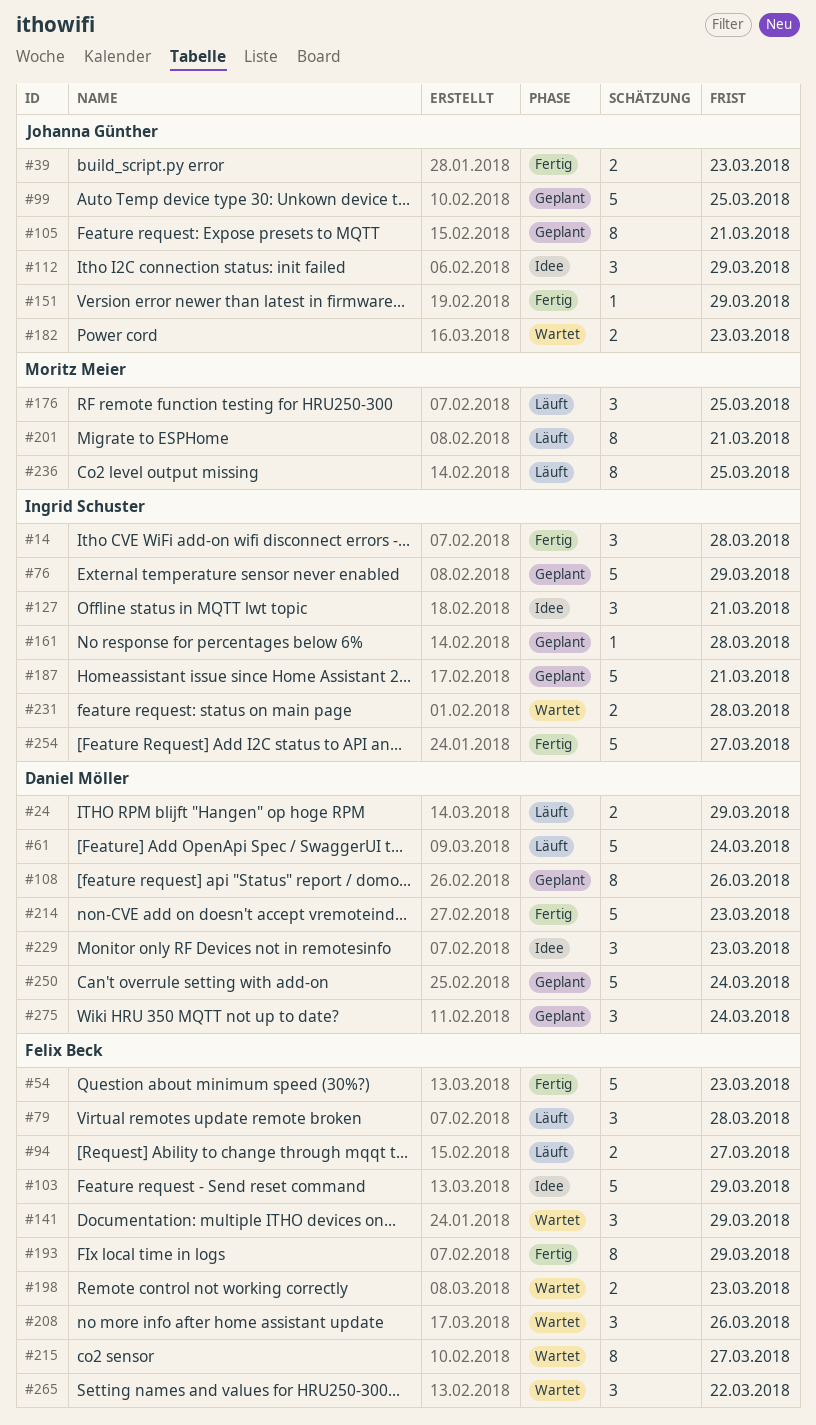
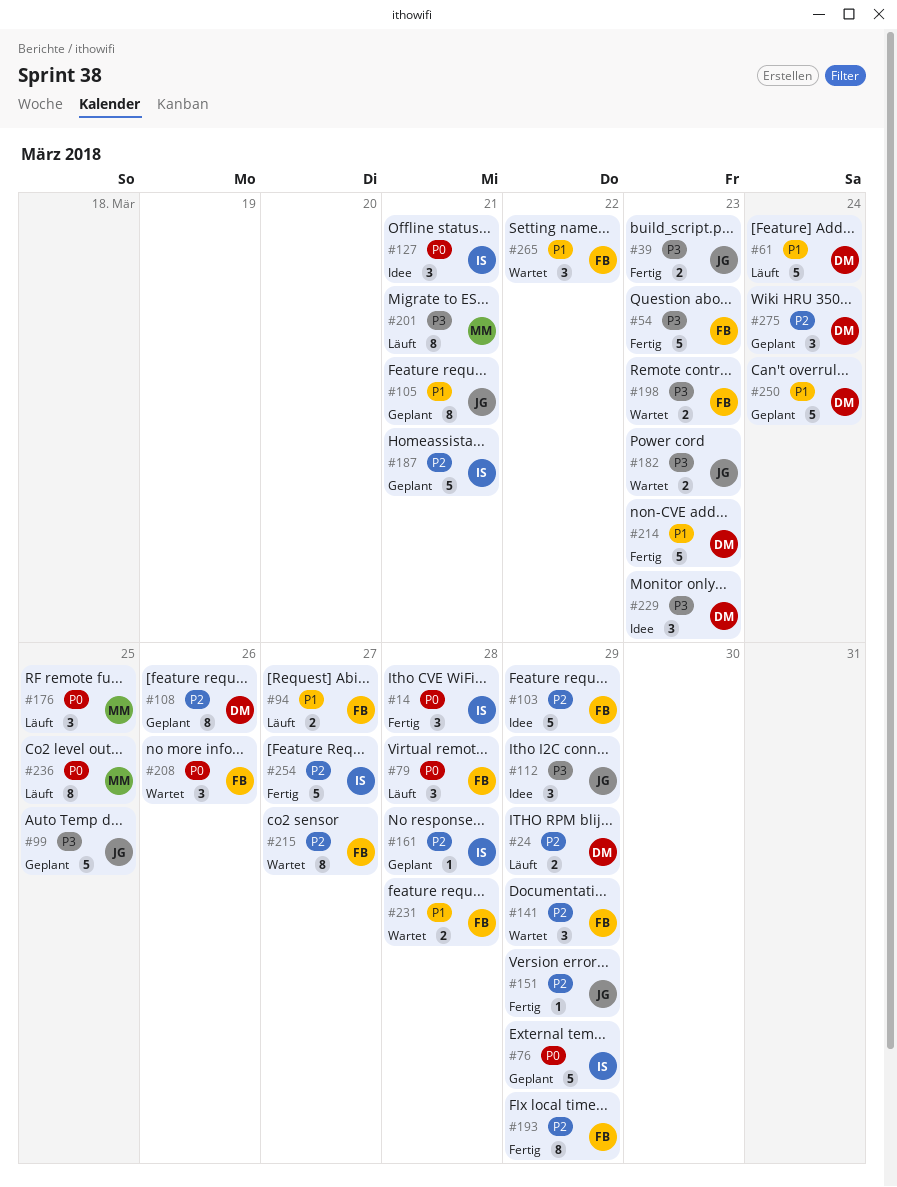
#231, owner: Ingrid Schuster -> Felix Beck

